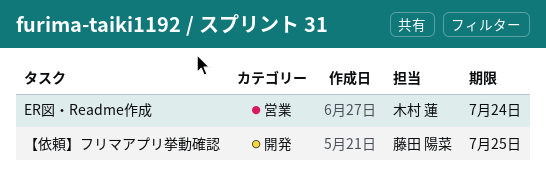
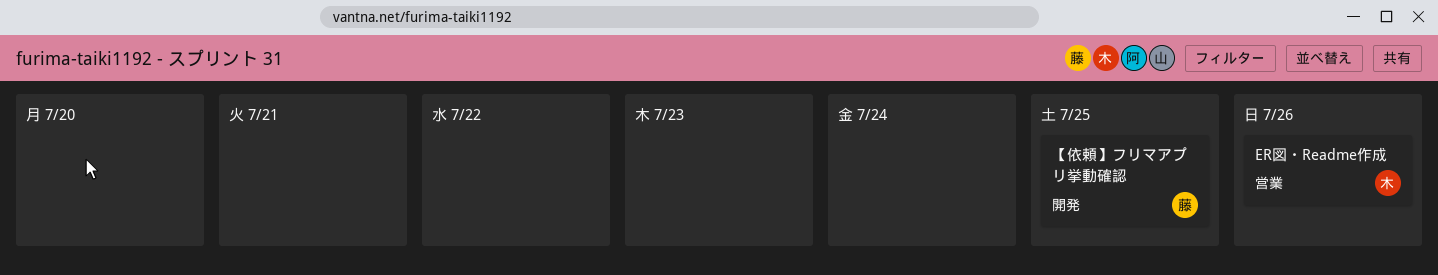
ER図・Readme作成, due: Jul 24 -> Jul 26

